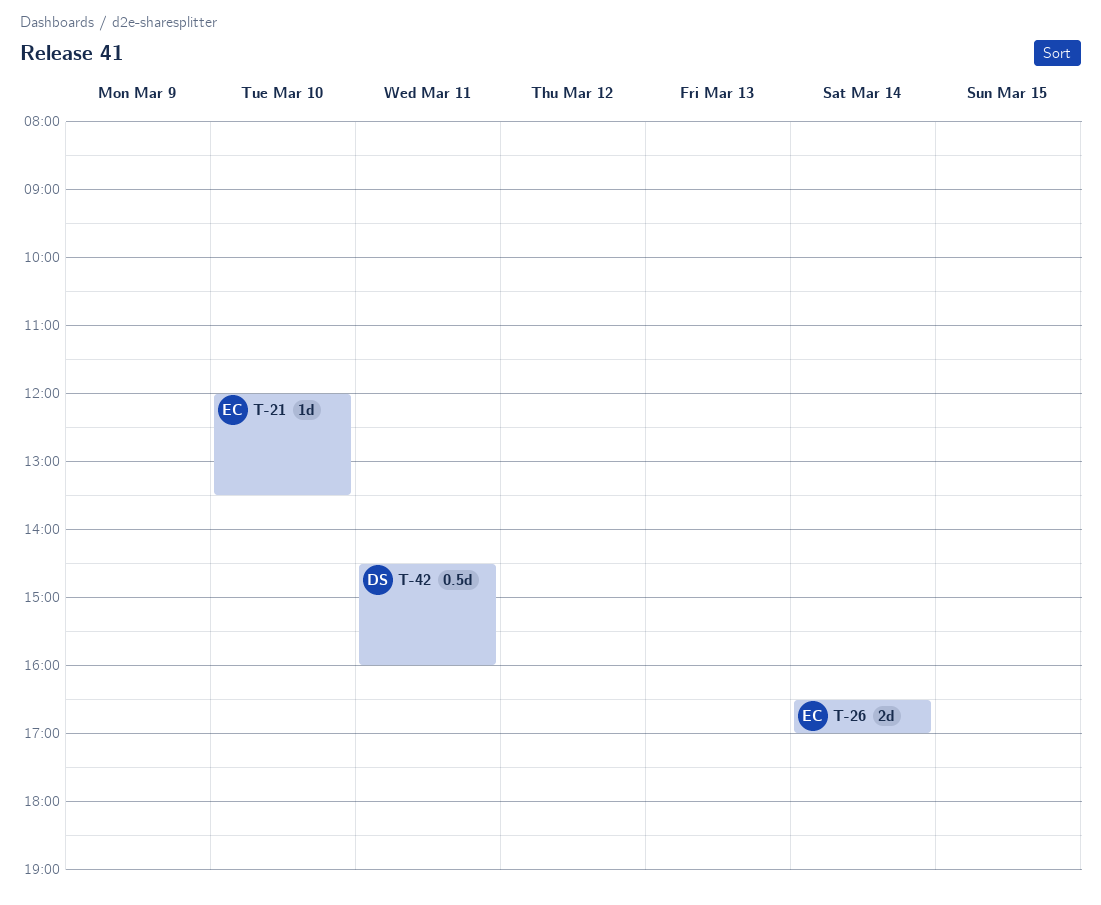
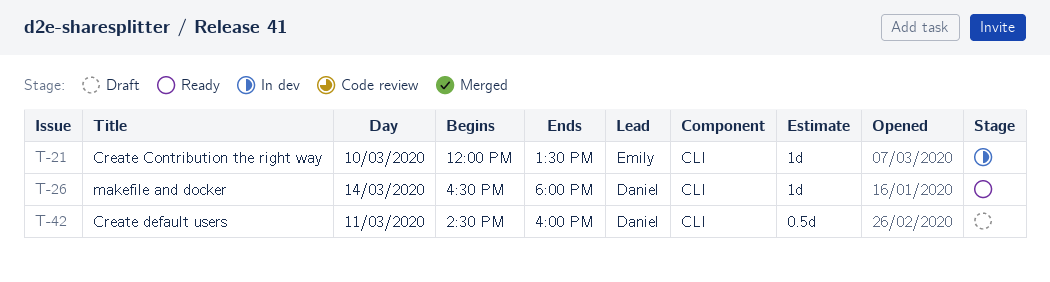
T-26, owner: Emily -> Daniel
T-26, estimate: 2d -> 1d
T-26, ends: 17:00 -> 18:00

